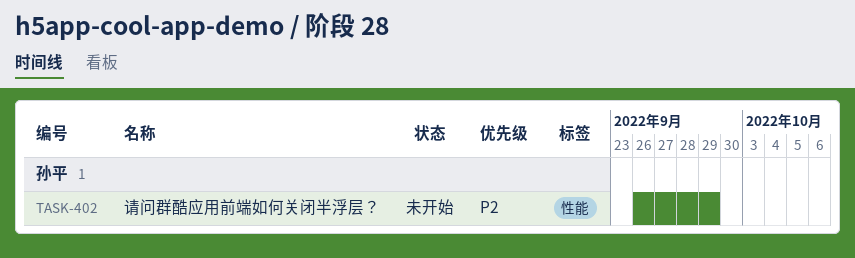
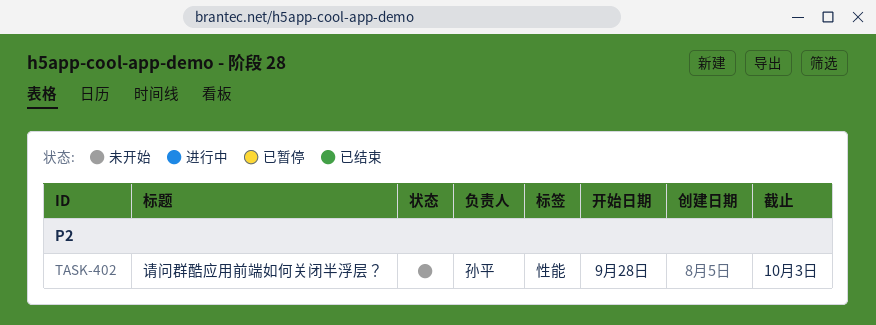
TASK-402, start: Sep 26 -> Sep 28
TASK-402, due: Sep 29 -> Oct 3

